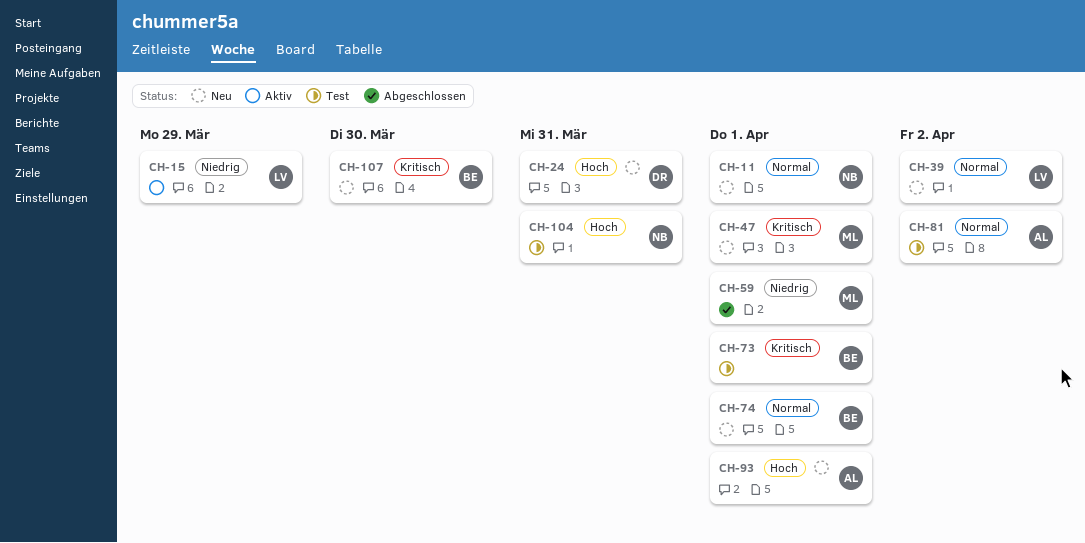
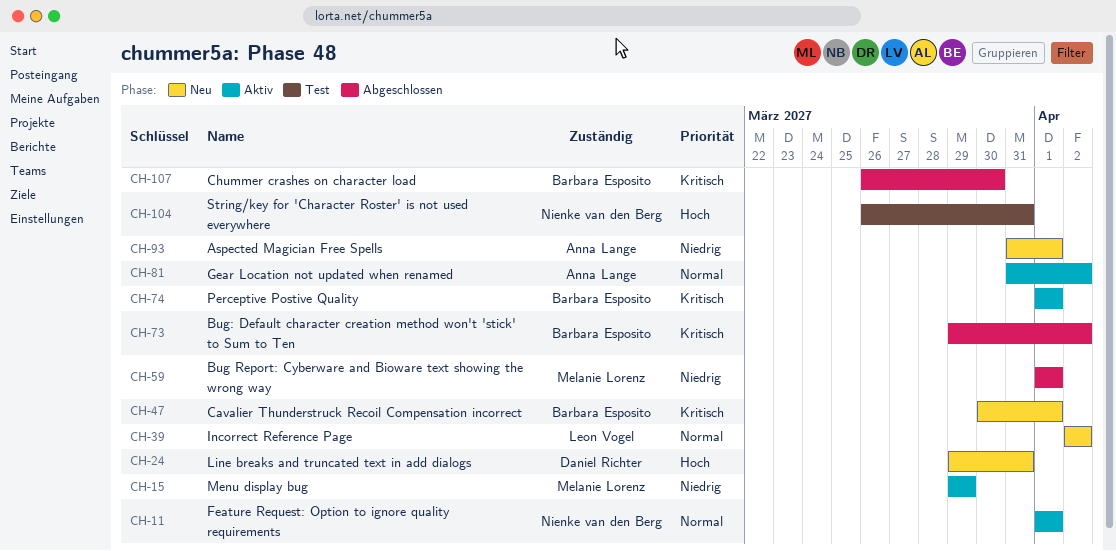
CH-11, status: Neu -> Aktiv
CH-15, owner: Leon Vogel -> Melanie Lorenz
CH-47, owner: Melanie Lorenz -> Barbara Esposito
CH-73, status: Test -> Abgeschlossen
CH-73, due: Apr 1 -> Apr 2
CH-74, status: Neu -> Aktiv
CH-74, priority: Normal -> Kritisch
CH-81, status: Test -> Aktiv
CH-93, priority: Hoch -> Niedrig
CH-107, status: Neu -> Abgeschlossen

